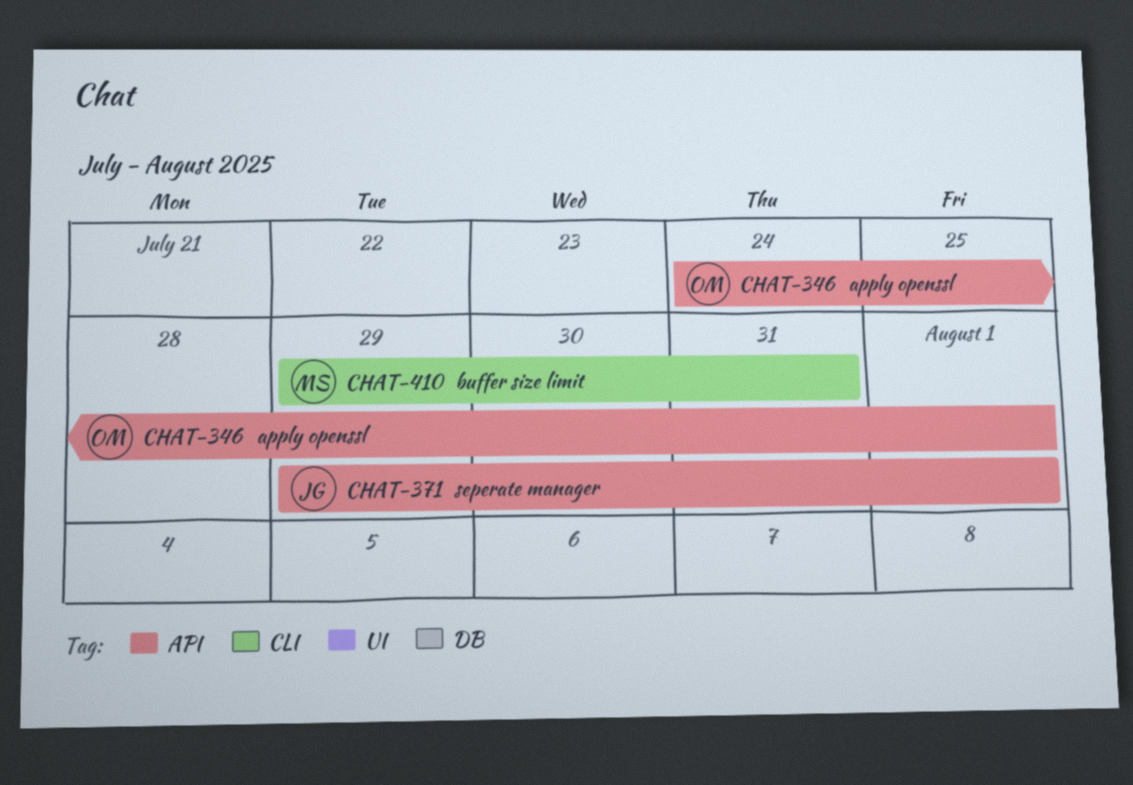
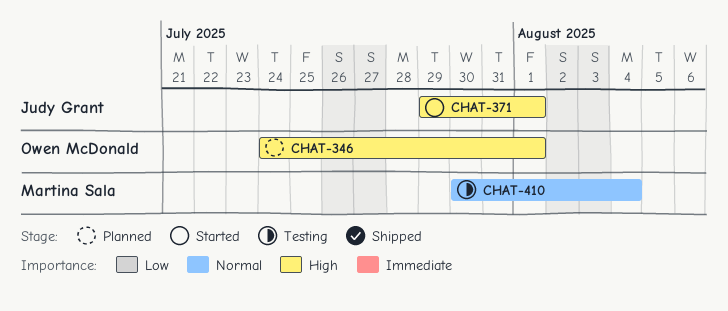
CHAT-410, start: Jul 29 -> Jul 30
CHAT-410, due: Jul 31 -> Aug 4

